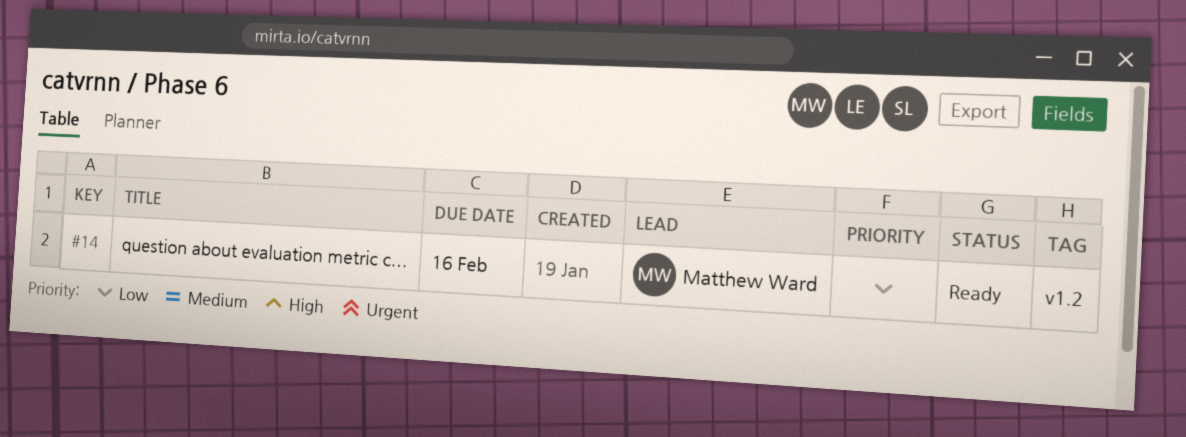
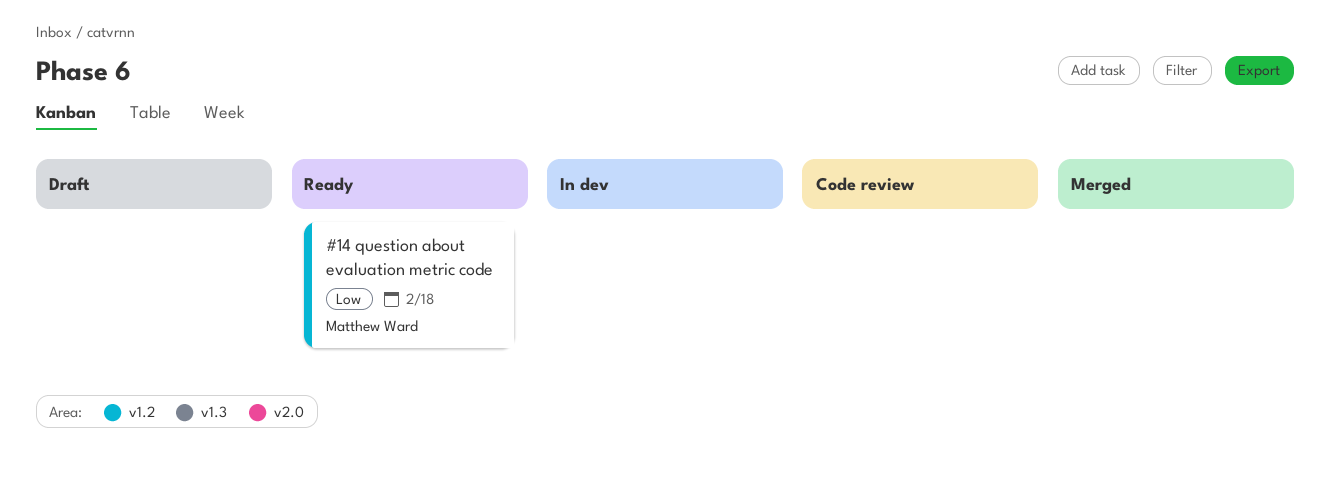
#14, due: Feb 16 -> Feb 18

